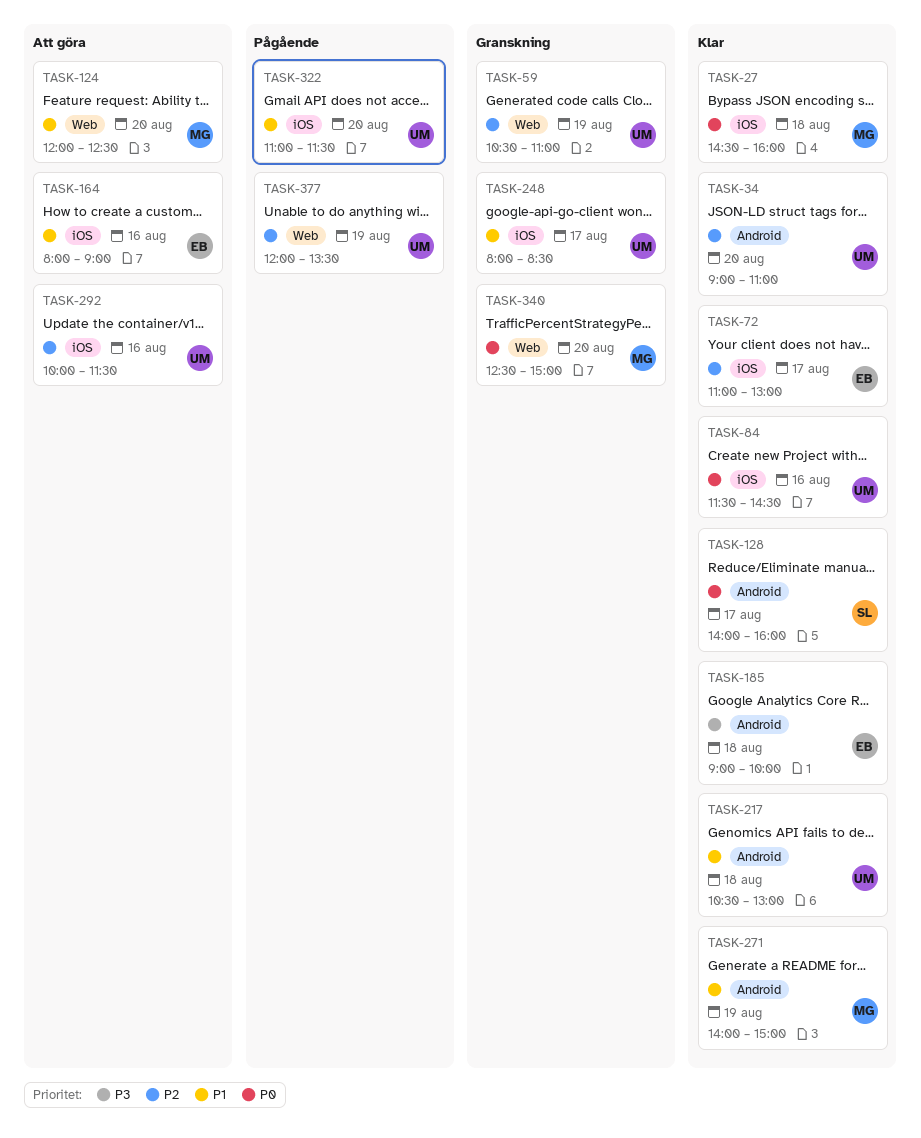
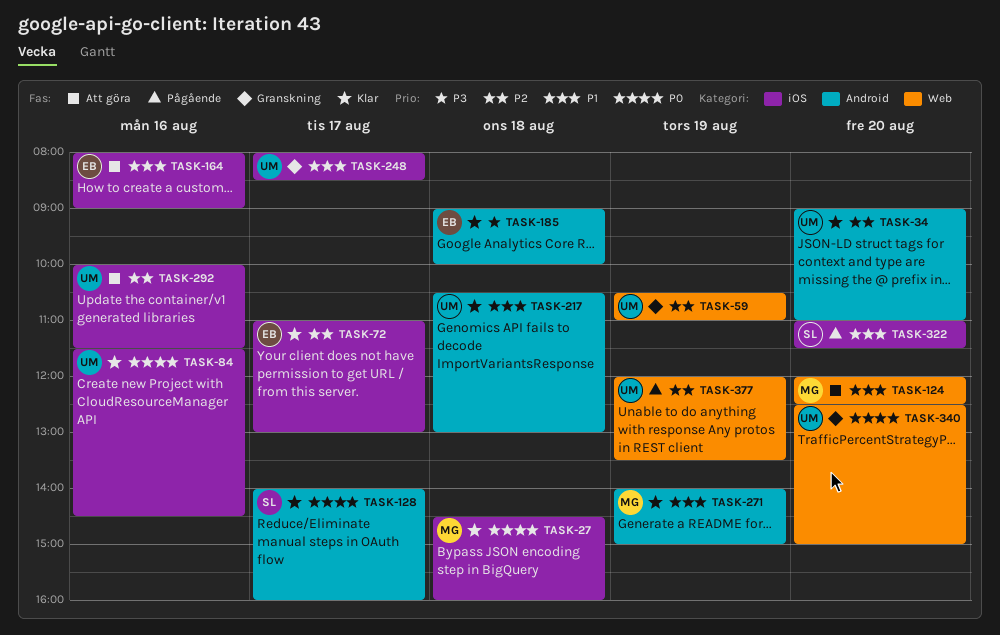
TASK-322, owner: UM -> SL
TASK-340, owner: MG -> UM

